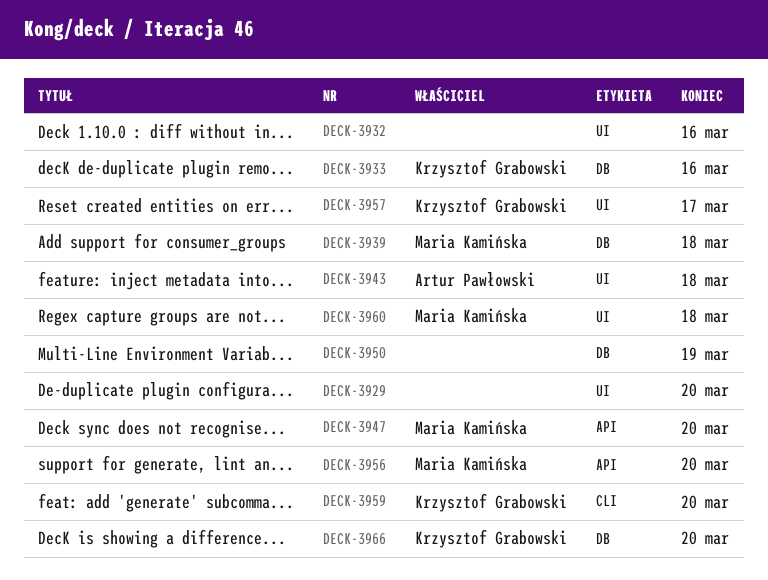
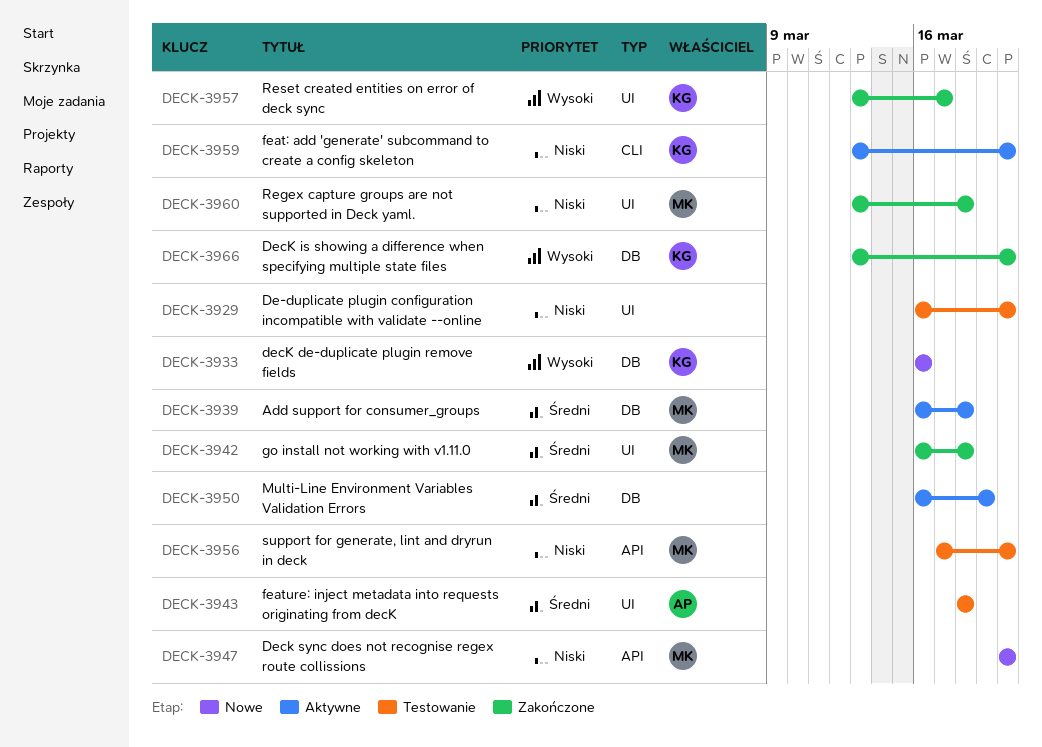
DECK-3932: present -> none
DECK-3942: none -> present

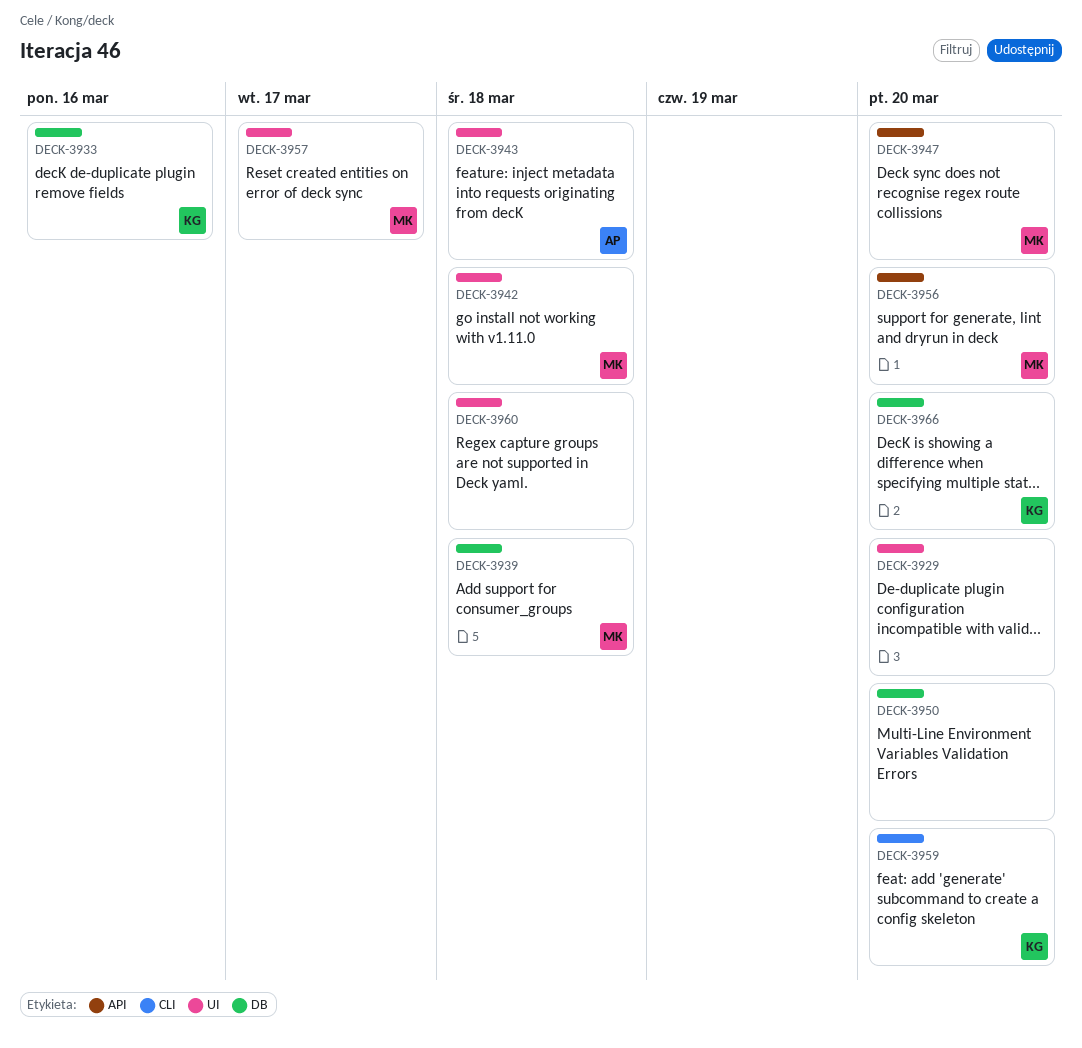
DECK-3950, due: Mar 19 -> Mar 20
DECK-3957, owner: KG -> MK
DECK-3960, owner: MK -> none

